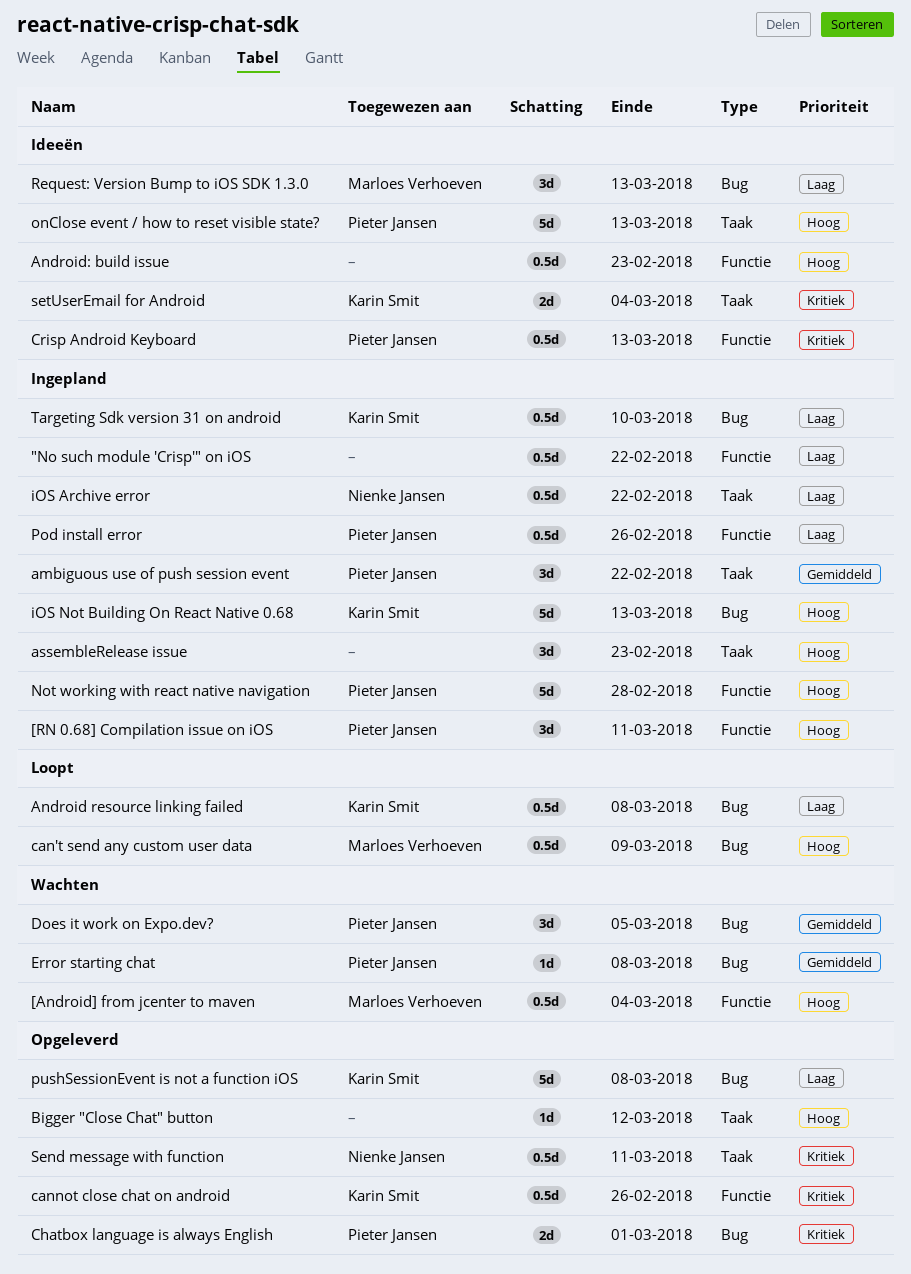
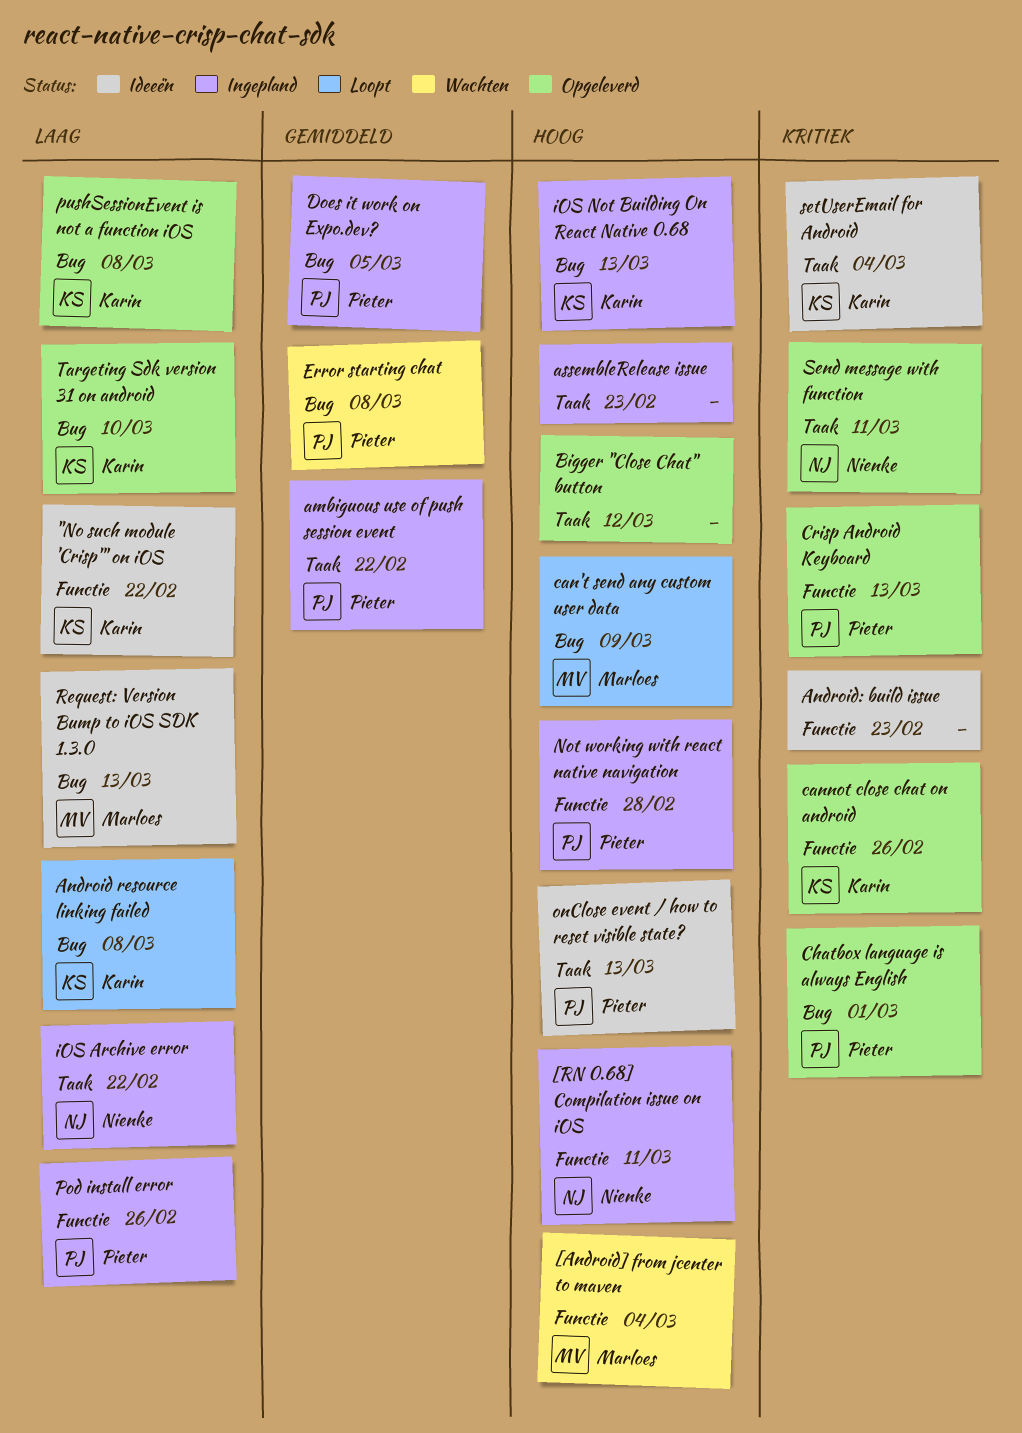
"No such module 'Crisp'" on iOS, status: Ingepland -> Ideeën
"No such module 'Crisp'" on iOS, owner: none -> Karin Smit
[RN 0.68] Compilation issue on iOS, owner: Pieter Jansen -> Nienke Jansen
Android: build issue, priority: Hoog -> Kritiek
Crisp Android Keyboard, status: Ideeën -> Opgeleverd
Does it work on Expo.dev?, status: Wachten -> Ingepland
Targeting Sdk version 31 on android, status: Ingepland -> Opgeleverd

